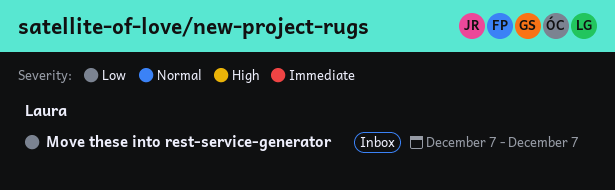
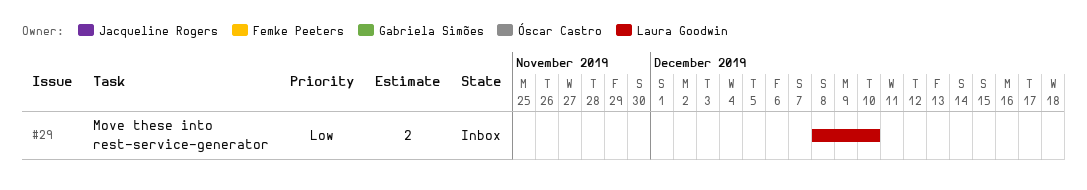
Move these into rest-service-generator, start: Dec 7 -> Dec 8
Move these into rest-service-generator, due: Dec 7 -> Dec 10

